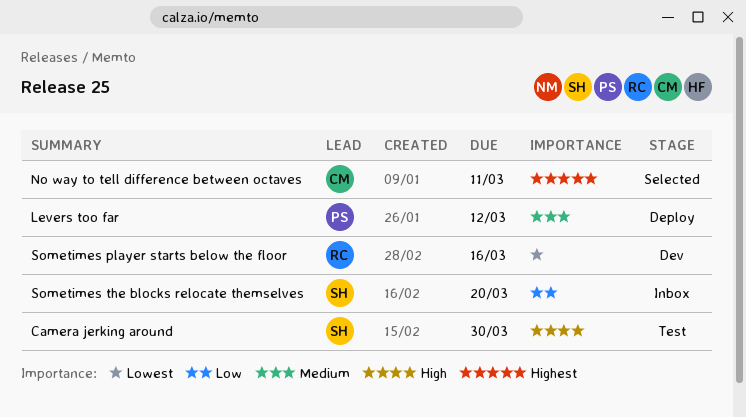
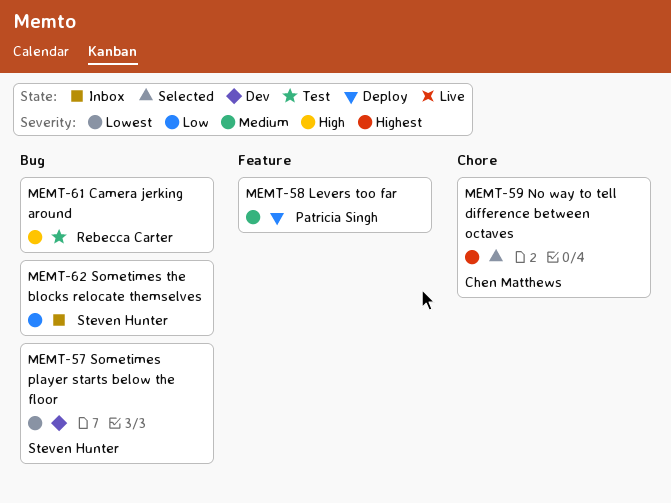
Camera jerking around, owner: Steven Hunter -> Rebecca Carter
Sometimes player starts below the floor, owner: Rebecca Carter -> Steven Hunter

